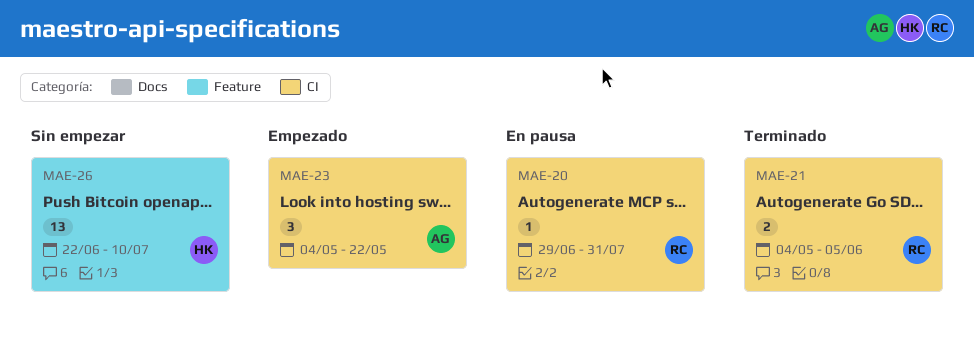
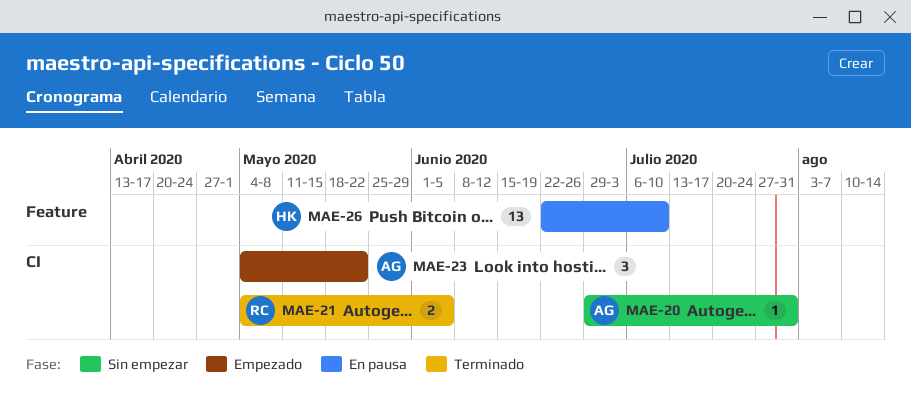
MAE-20, status: En pausa -> Sin empezar
MAE-20, owner: RC -> AG
MAE-26, status: Sin empezar -> En pausa

